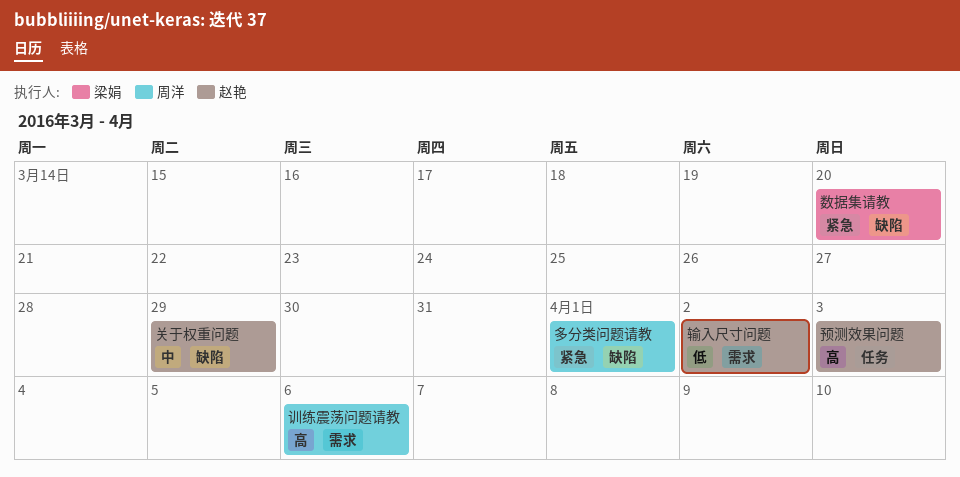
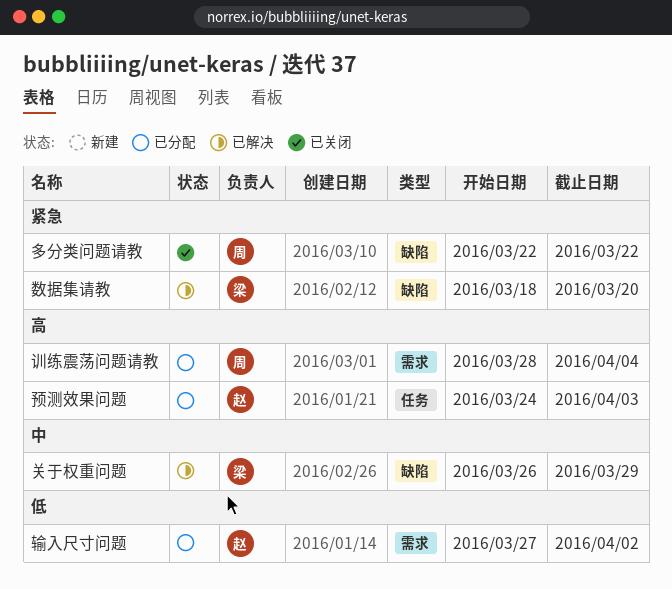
关于权重问题, owner: 赵艳 -> 梁娟
多分类问题请教, due: Apr 1 -> Mar 22
训练震荡问题请教, due: Apr 6 -> Apr 4

